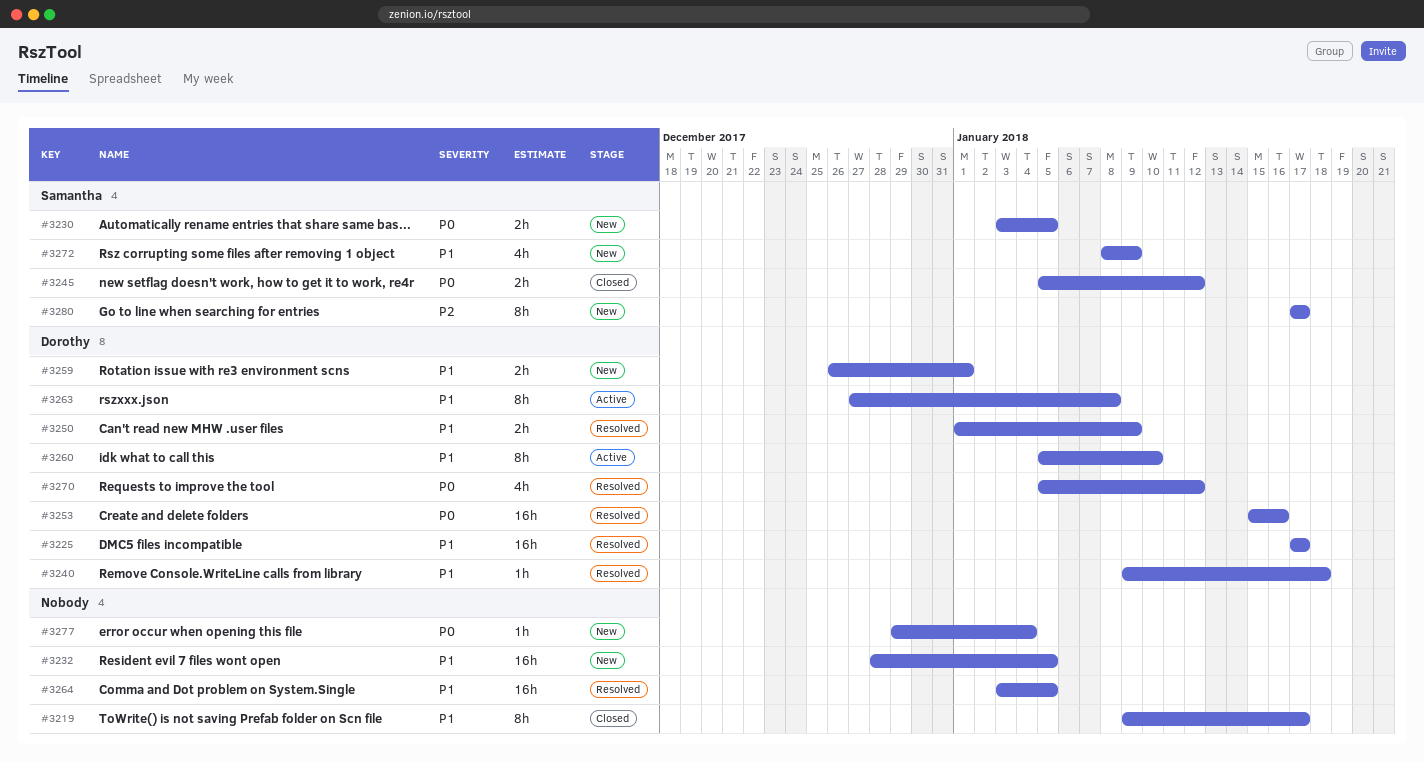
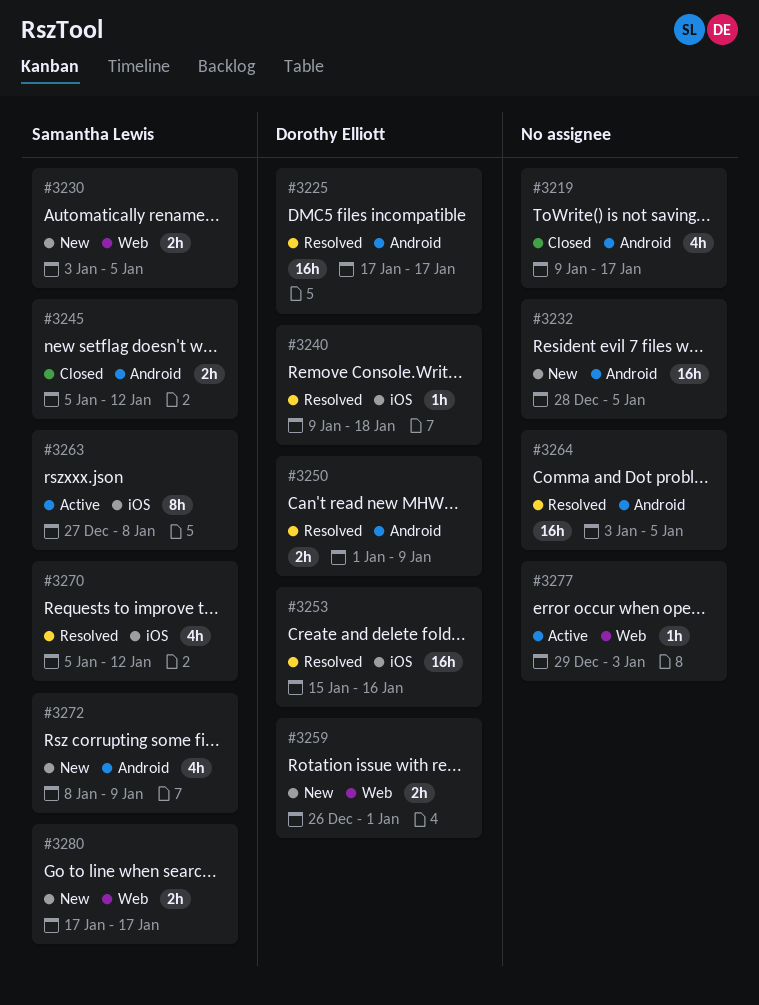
#3219, estimate: 8h -> 4h
#3260: present -> none
#3263, owner: Dorothy Elliott -> Samantha Lewis
#3270, owner: Dorothy Elliott -> Samantha Lewis
#3277, status: New -> Active
#3277, due: Jan 4 -> Jan 3
#3280, estimate: 8h -> 2h

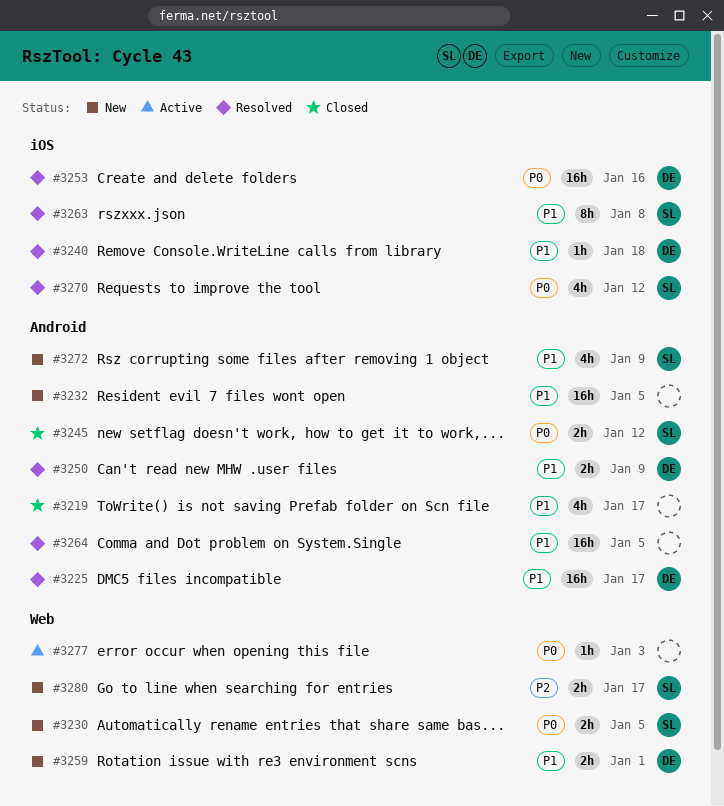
#3263, status: Active -> Resolved

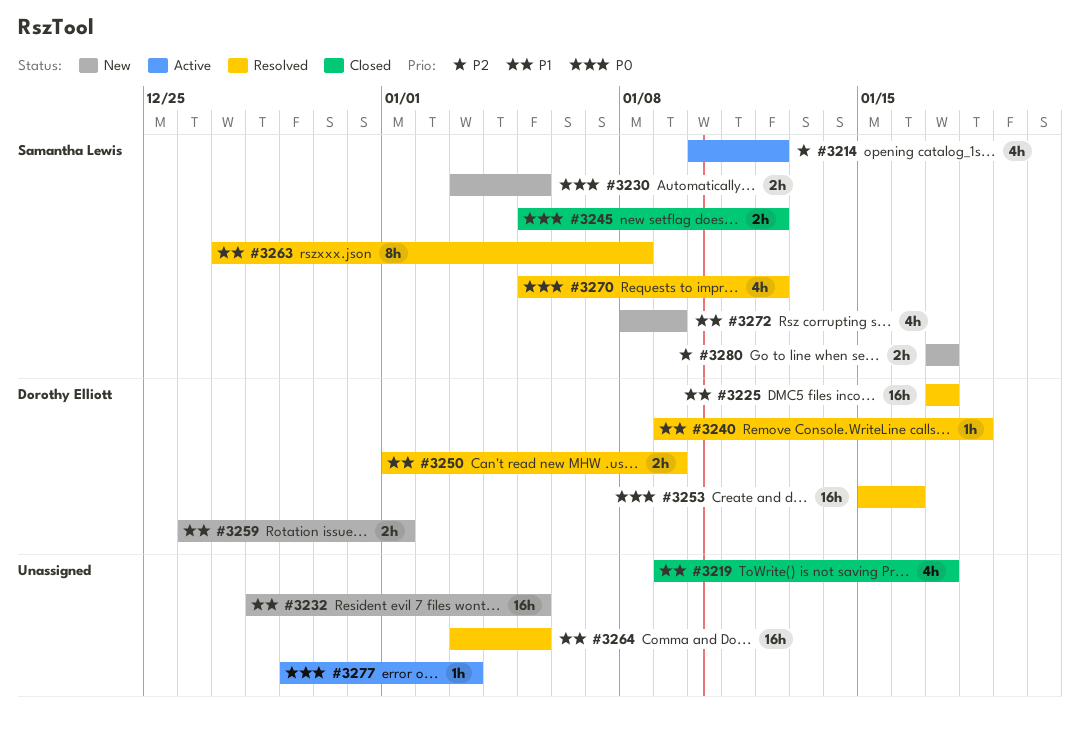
#3214: none -> present

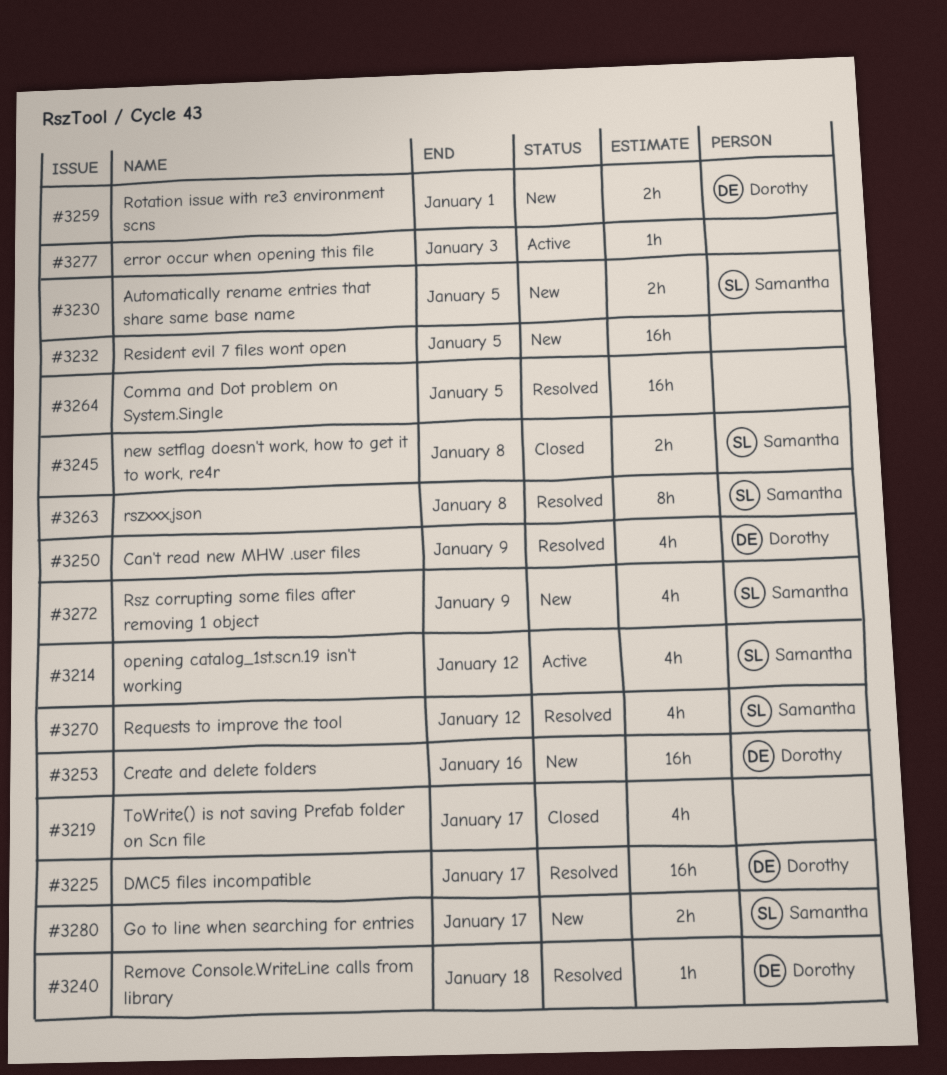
#3245, due: Jan 12 -> Jan 8
#3250, estimate: 2h -> 4h
#3253, status: Resolved -> New

